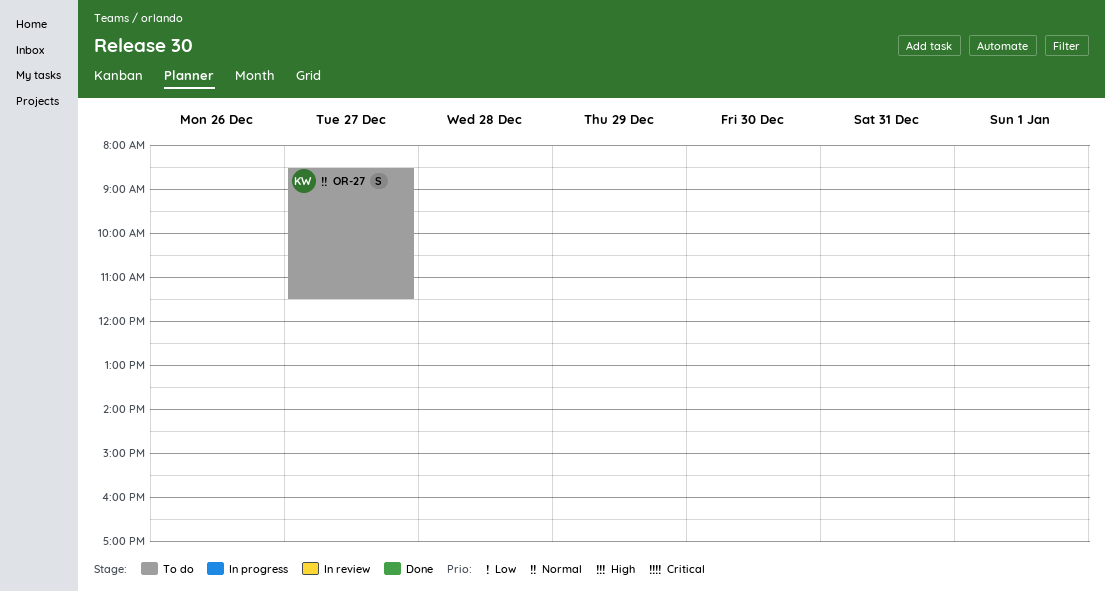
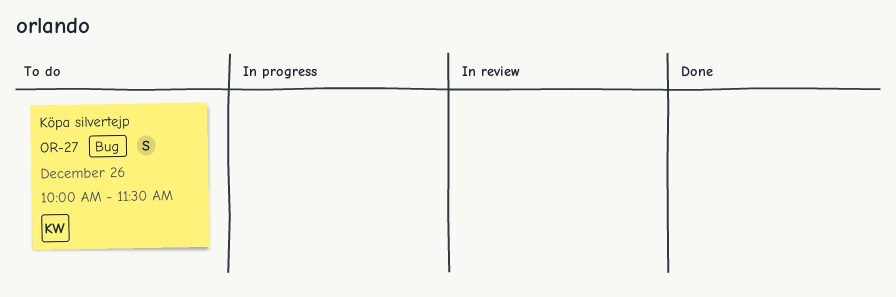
OR-27, day: Dec 27 -> Dec 26
OR-27, begins: 08:30 -> 10:00

